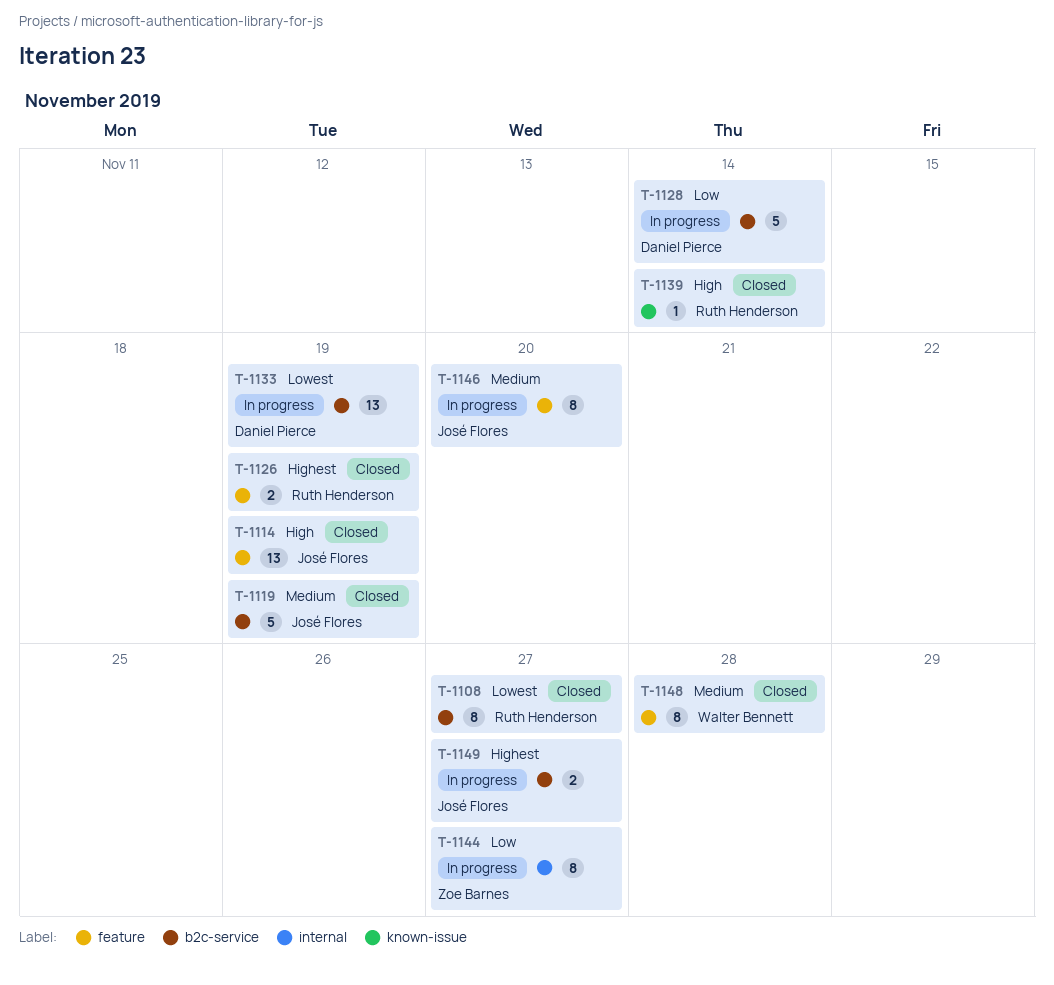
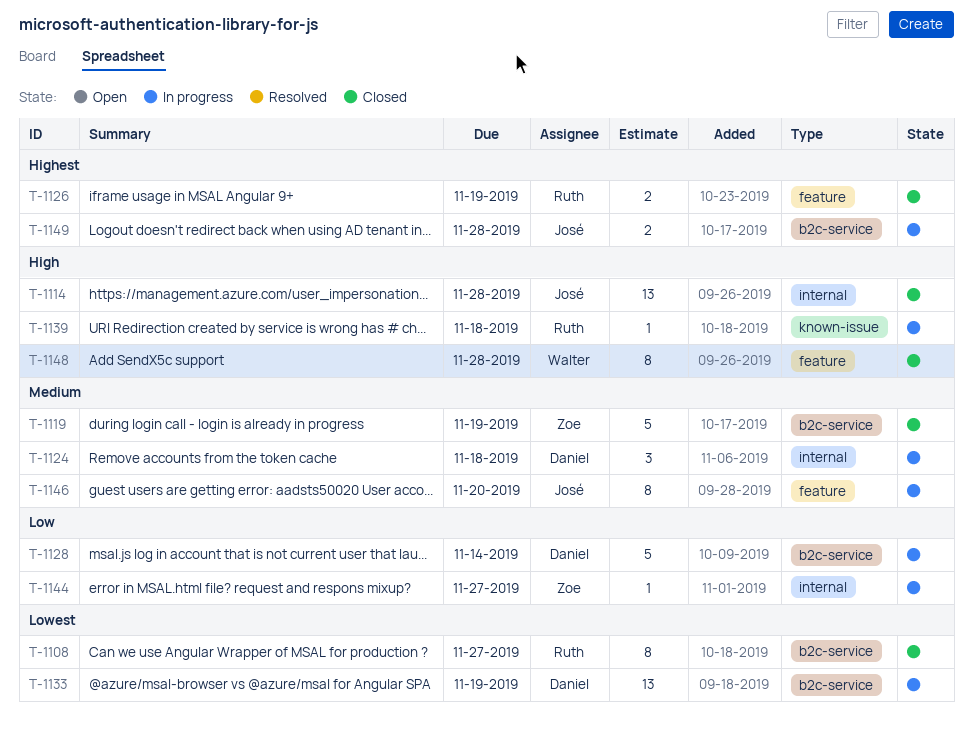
T-1114, label: feature -> internal
T-1114, due: Nov 19 -> Nov 28
T-1119, owner: José Flores -> Zoe Barnes
T-1124: none -> present
T-1139, status: Closed -> In progress
T-1139, due: Nov 14 -> Nov 18
T-1144, estimate: 8 -> 1
T-1148, priority: Medium -> High
T-1149, due: Nov 27 -> Nov 28

